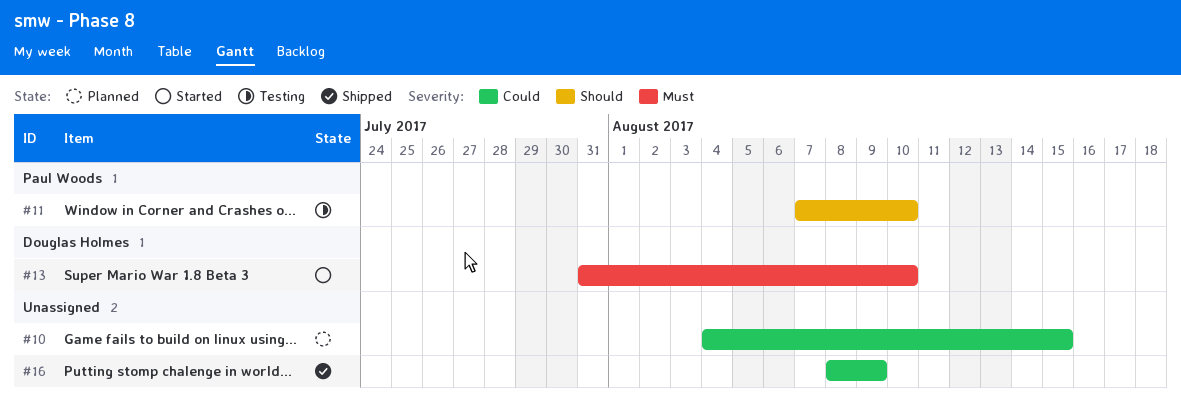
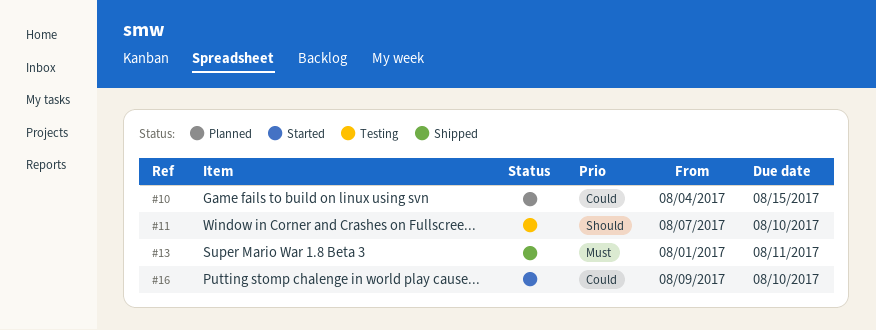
#13, status: Started -> Shipped
#13, start: Jul 31 -> Aug 1
#13, due: Aug 10 -> Aug 11
#16, status: Shipped -> Started
#16, start: Aug 8 -> Aug 9
#16, due: Aug 9 -> Aug 10

